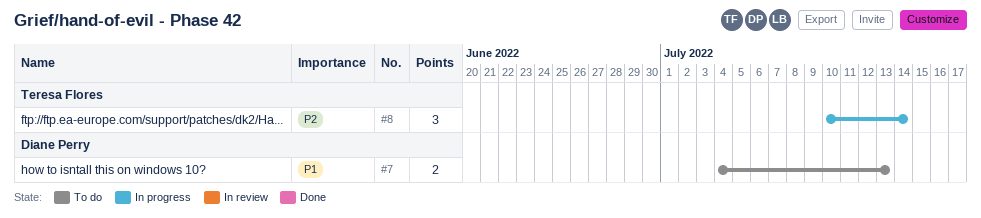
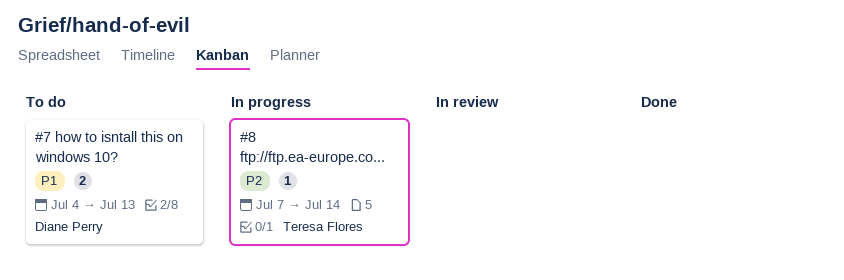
#8, estimate: 3 -> 1
#8, start: Jul 10 -> Jul 7

